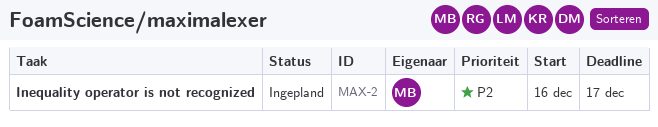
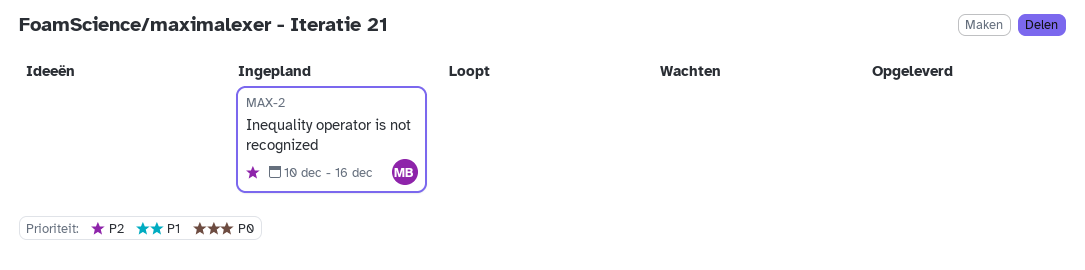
MAX-2, start: Dec 16 -> Dec 10
MAX-2, due: Dec 17 -> Dec 16

